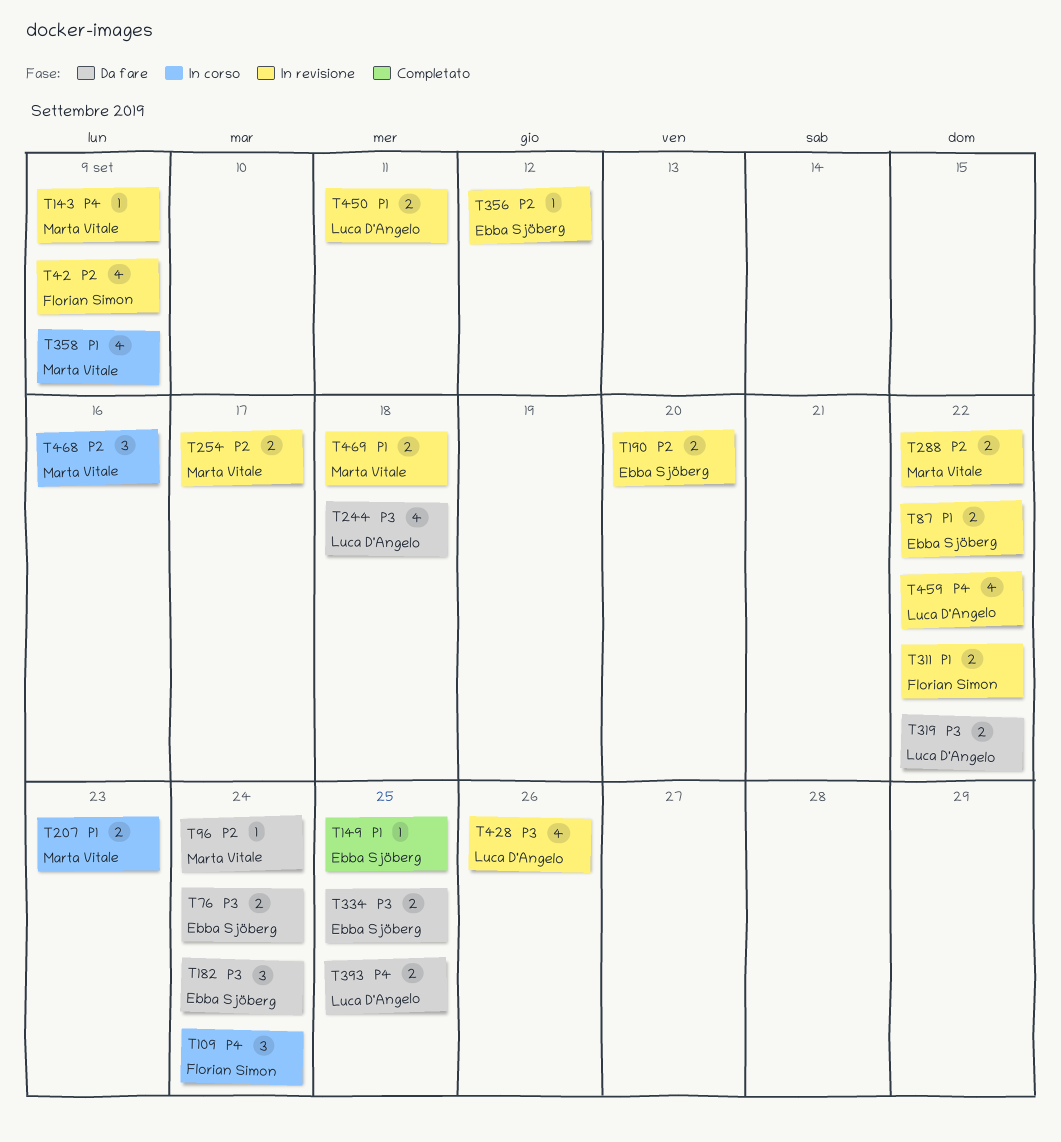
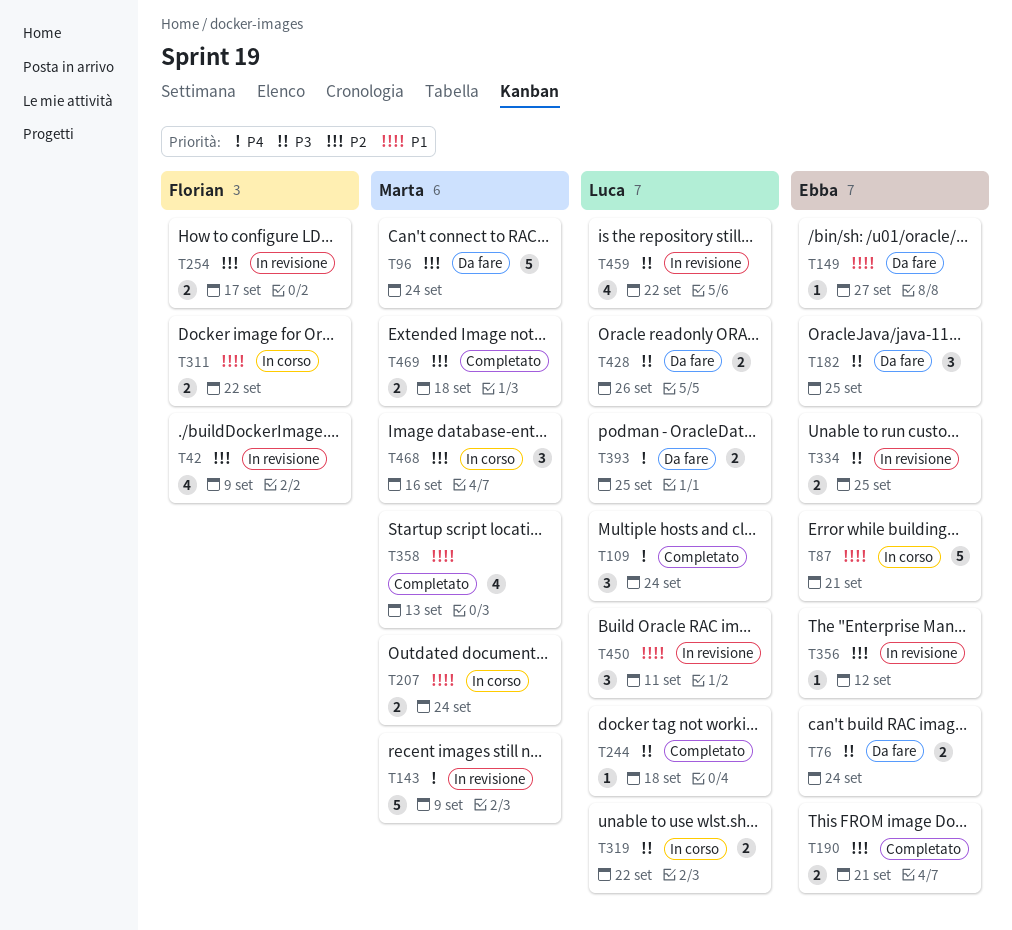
T87, status: In revisione -> In corso
T87, estimate: 2 -> 5
T87, due: Sep 22 -> Sep 21
T96, estimate: 1 -> 5
T109, status: In corso -> Completato
T109, owner: Florian Simon -> Luca D'Angelo
T143, estimate: 1 -> 5
T149, status: Completato -> Da fare
T149, due: Sep 25 -> Sep 27
T182, due: Sep 24 -> Sep 25
T190, status: In revisione -> Completato
T190, due: Sep 20 -> Sep 21
T207, due: Sep 23 -> Sep 24
T244, status: Da fare -> Completato
T244, estimate: 4 -> 1
T254, owner: Marta Vitale -> Florian Simon
T288: present -> none
T311, status: In revisione -> In corso
T319, status: Da fare -> In corso
T334, status: Da fare -> In revisione
T358, status: In corso -> Completato
T358, due: Sep 9 -> Sep 13
T428, status: In revisione -> Da fare
T428, estimate: 4 -> 2
T450, estimate: 2 -> 3
T459, priority: P4 -> P3
T469, status: In revisione -> Completato
T469, priority: P1 -> P2

